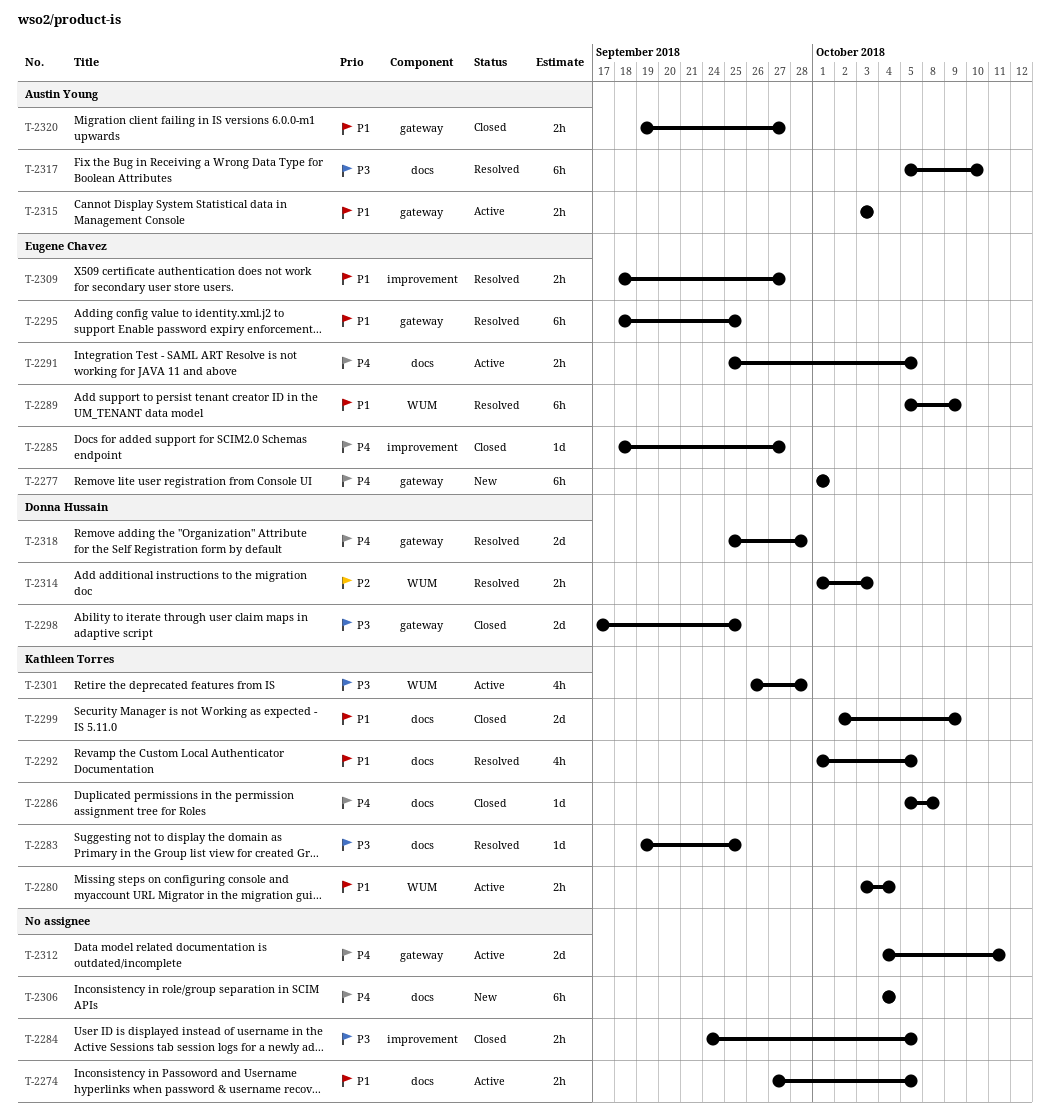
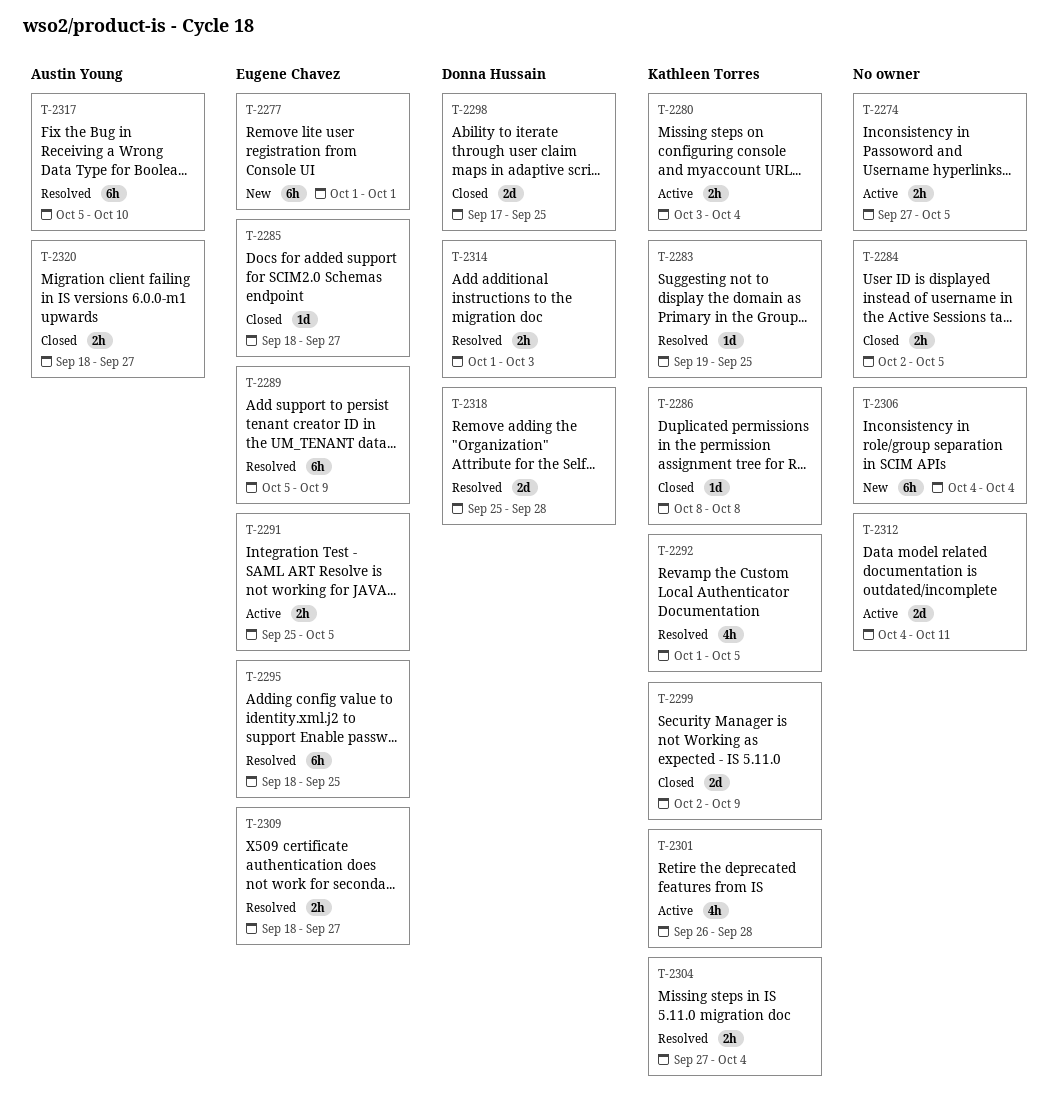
T-2284, start: Sep 24 -> Oct 2
T-2286, start: Oct 5 -> Oct 8
T-2304: none -> present
T-2315: present -> none
T-2320, start: Sep 19 -> Sep 18

